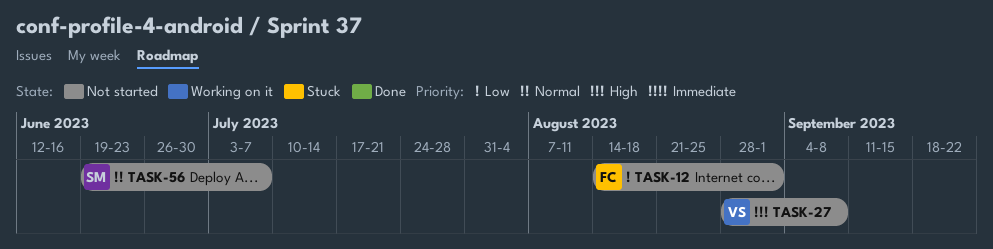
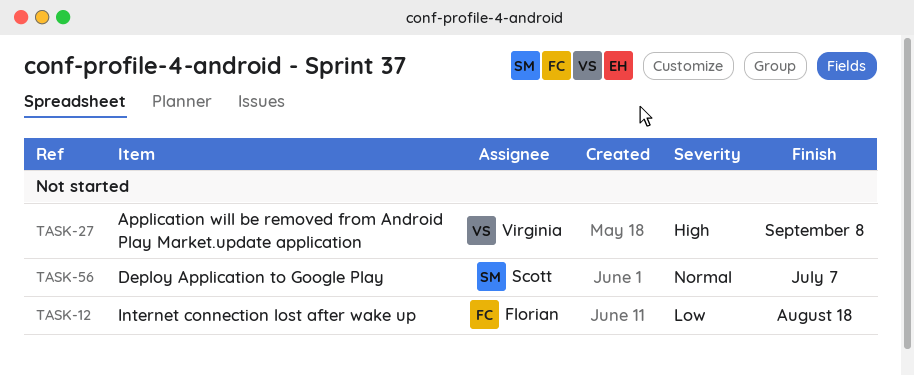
TASK-12, due: Sep 1 -> Aug 18

